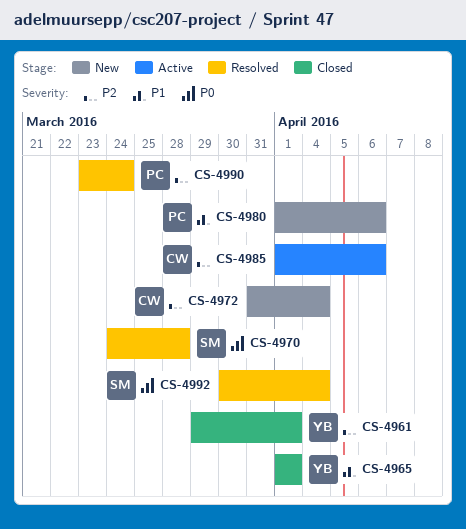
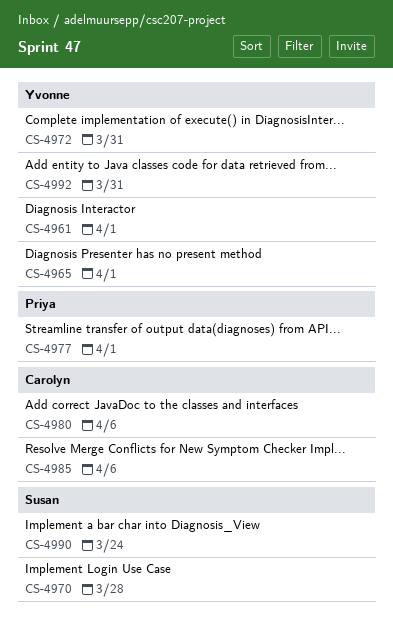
CS-4972, owner: Carolyn -> Yvonne
CS-4972, due: Apr 4 -> Mar 31
CS-4977: none -> present
CS-4980, owner: Priya -> Carolyn
CS-4990, owner: Priya -> Susan
CS-4992, owner: Susan -> Yvonne
CS-4992, due: Apr 4 -> Mar 31

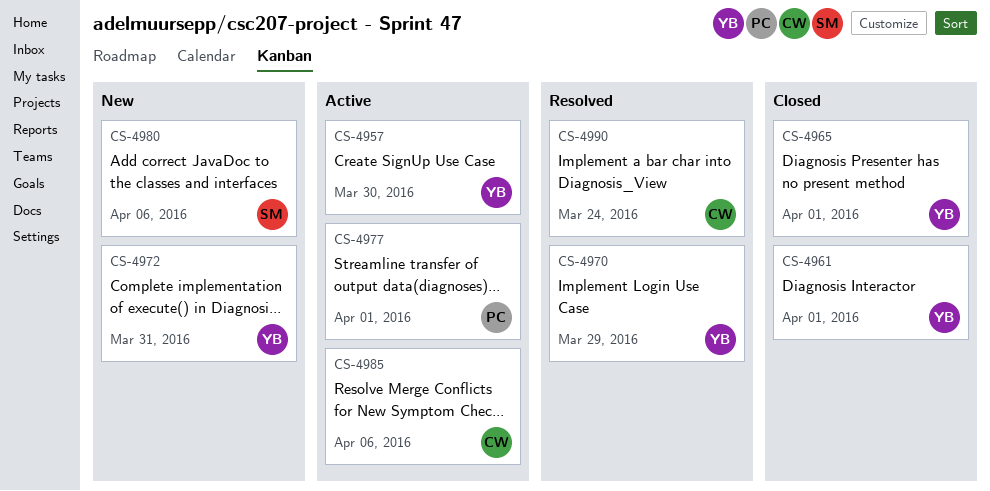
CS-4957: none -> present
CS-4970, owner: Susan -> Yvonne
CS-4970, due: Mar 28 -> Mar 29
CS-4980, owner: Carolyn -> Susan
CS-4990, owner: Susan -> Carolyn
CS-4992: present -> none

